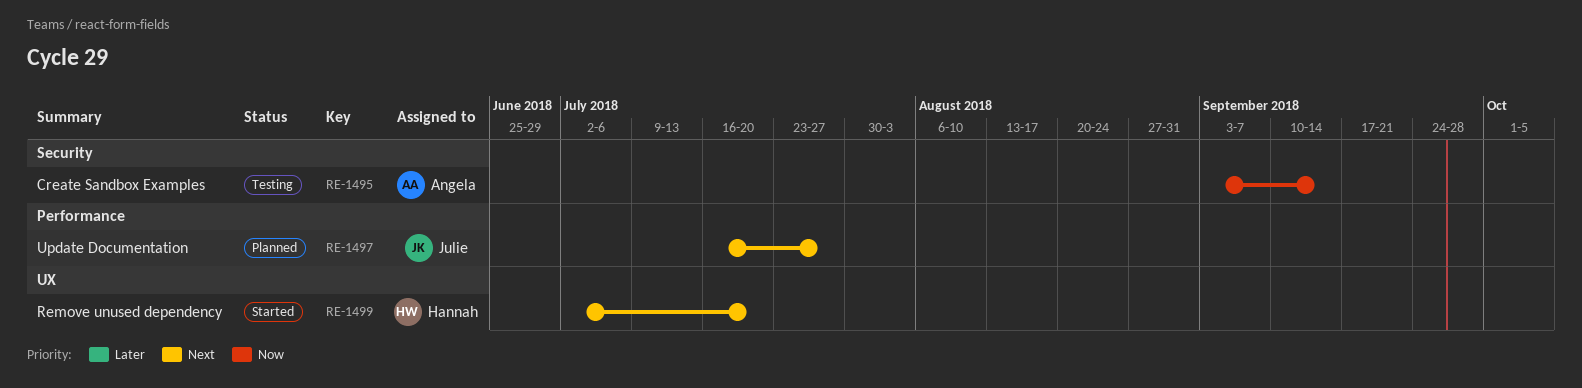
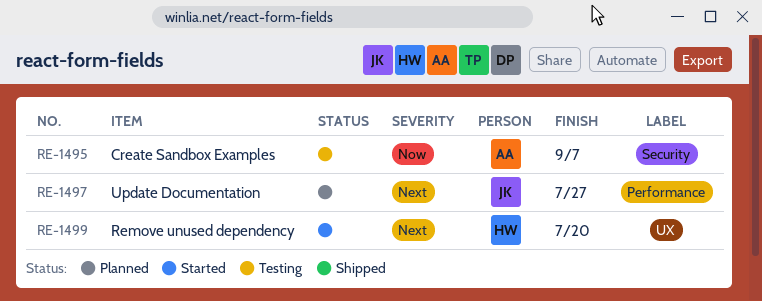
RE-1495, due: Sep 14 -> Sep 7

